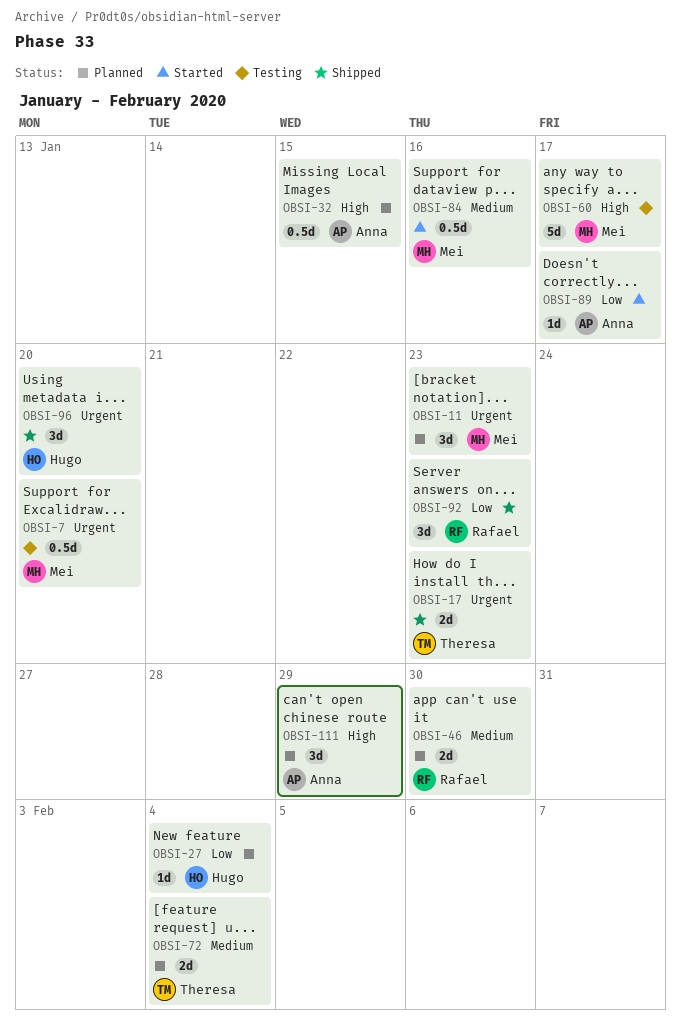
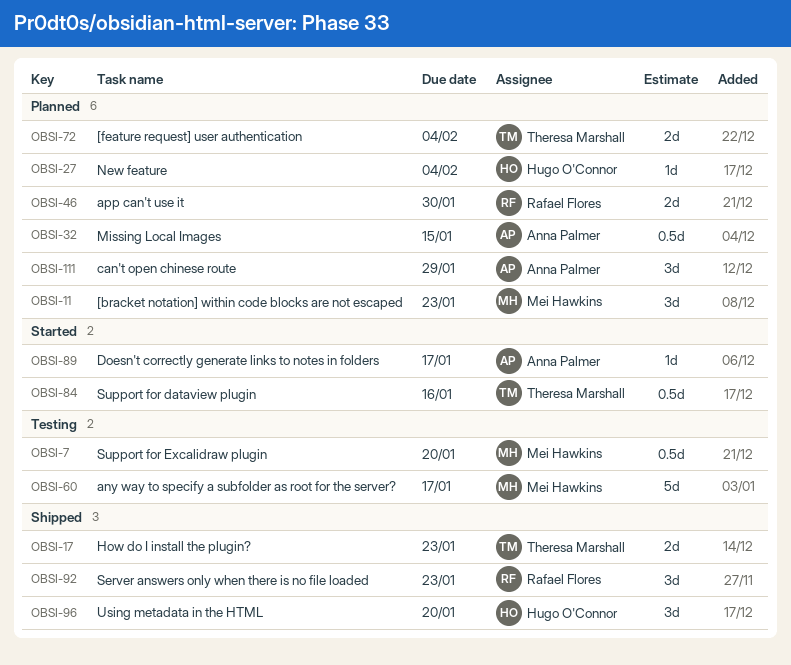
OBSI-84, owner: Mei Hawkins -> Theresa Marshall

